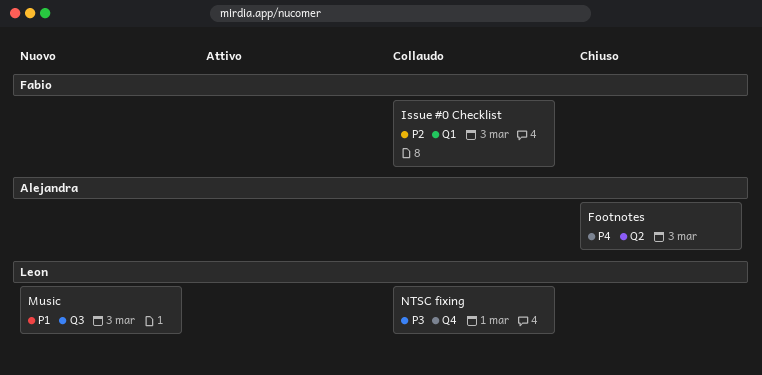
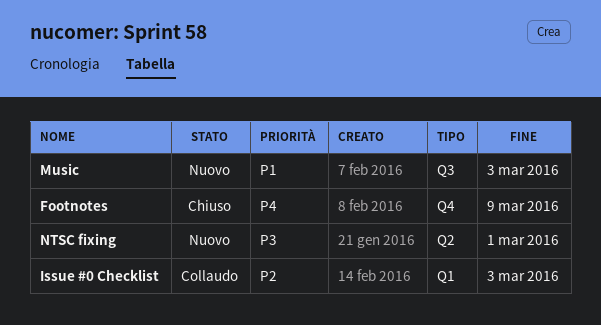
Footnotes, label: Q2 -> Q4
Footnotes, due: Mar 3 -> Mar 9
NTSC fixing, status: Collaudo -> Nuovo
NTSC fixing, label: Q4 -> Q2

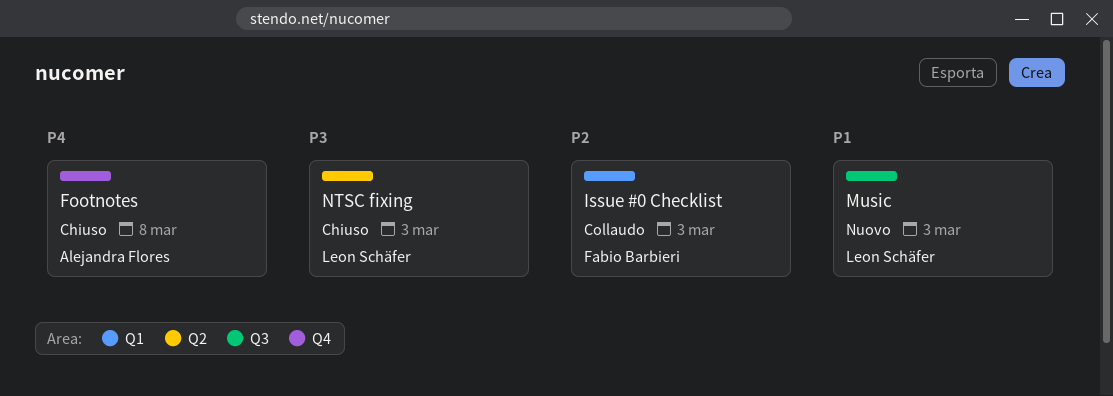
Footnotes, due: Mar 9 -> Mar 8
NTSC fixing, status: Nuovo -> Chiuso
NTSC fixing, due: Mar 1 -> Mar 3

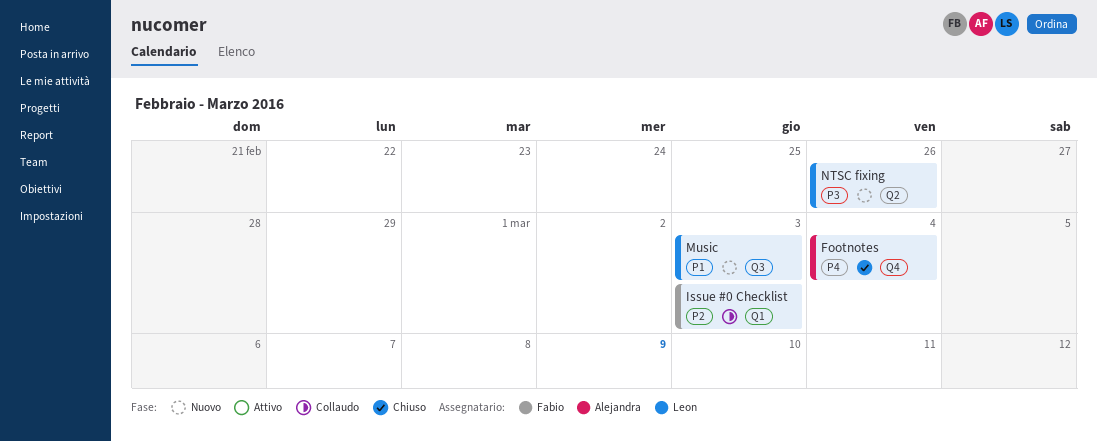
Footnotes, due: Mar 8 -> Mar 4
NTSC fixing, status: Chiuso -> Nuovo
NTSC fixing, due: Mar 3 -> Feb 26

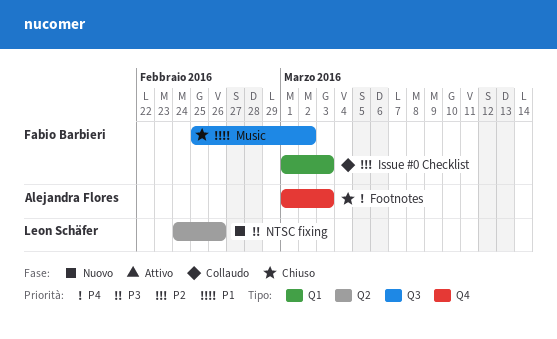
Footnotes, due: Mar 4 -> Mar 3
Music, status: Nuovo -> Chiuso
Music, owner: Leon Schäfer -> Fabio Barbieri
Music, due: Mar 3 -> Mar 2

